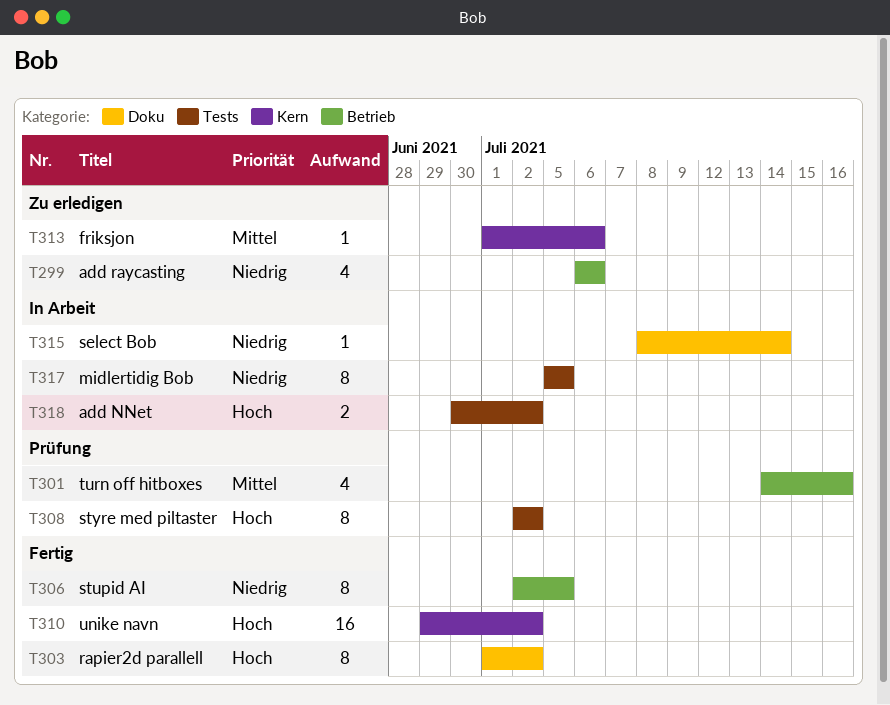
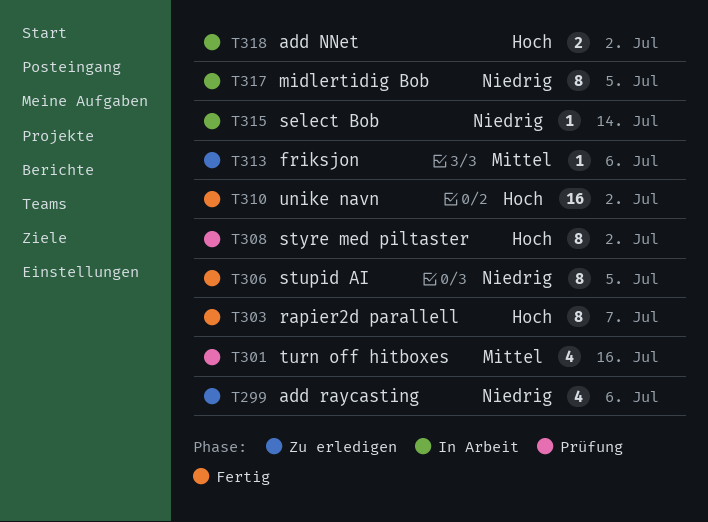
T303, due: Jul 2 -> Jul 7

